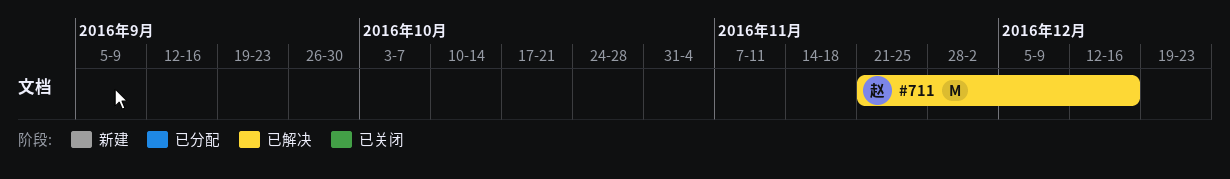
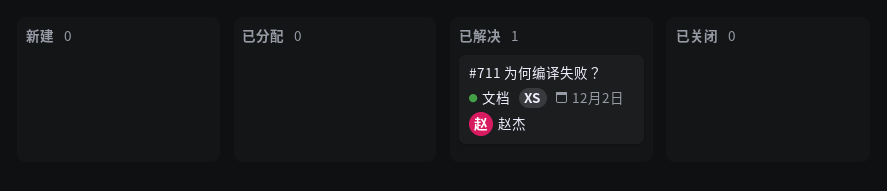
#711, estimate: M -> XS
#711, due: Dec 16 -> Dec 2

